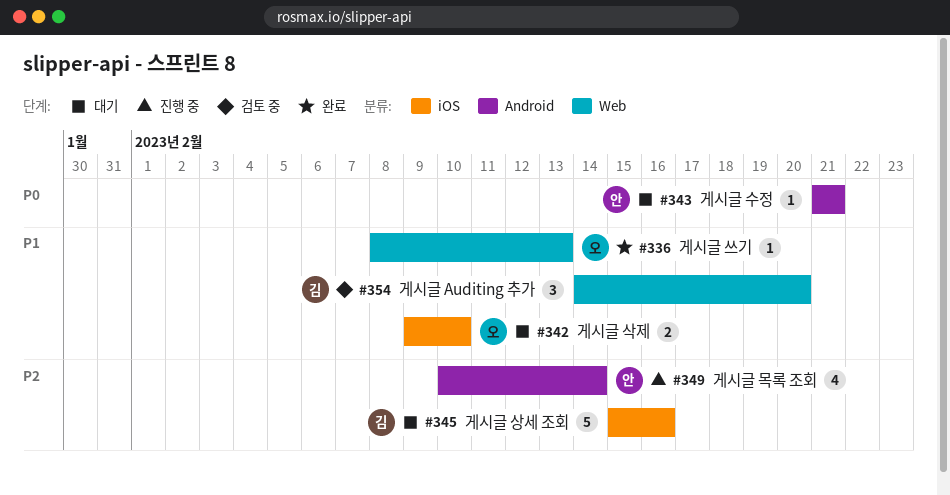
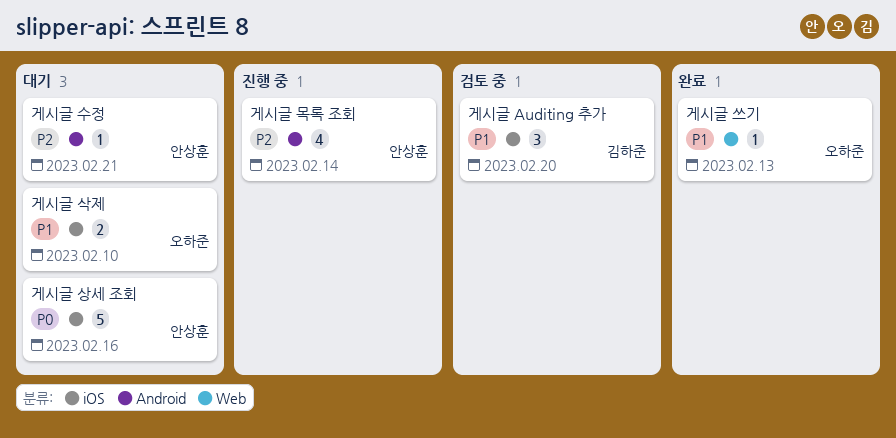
게시글 Auditing 추가, label: Web -> iOS
게시글 상세 조회, owner: 김하준 -> 안상훈
게시글 상세 조회, priority: P2 -> P0
게시글 수정, priority: P0 -> P2

